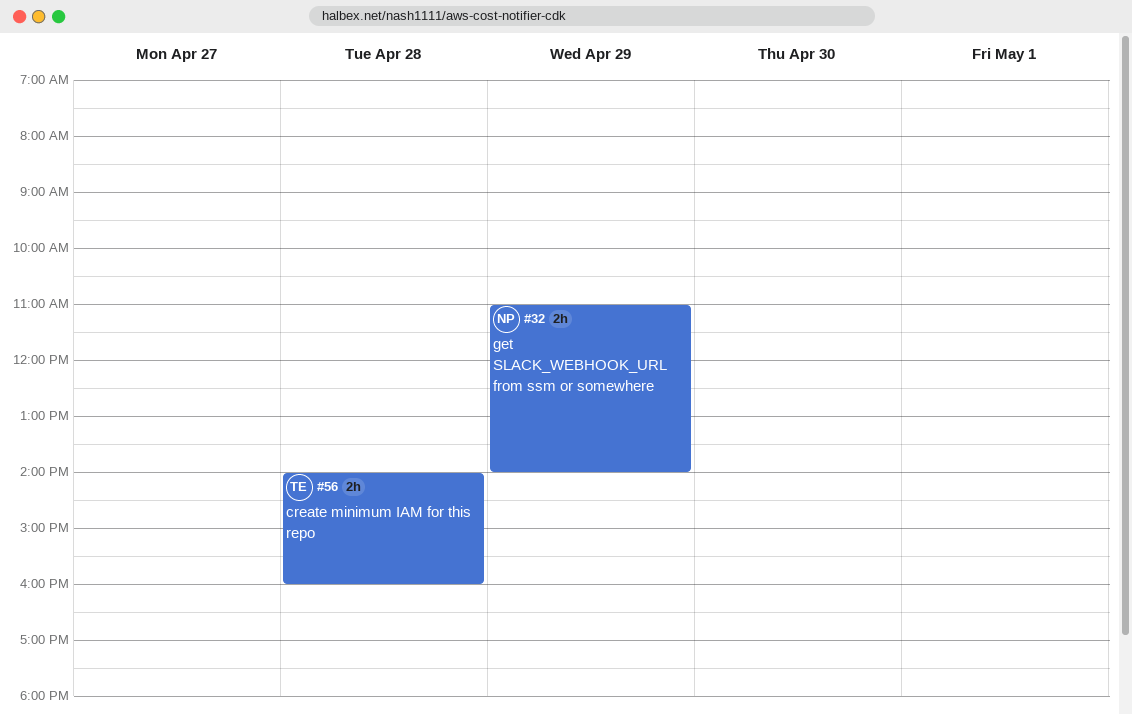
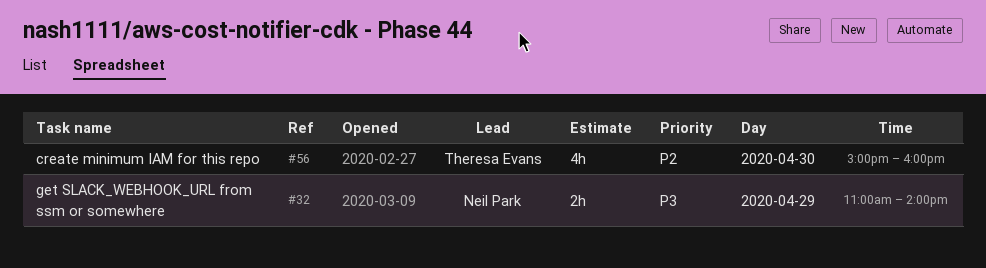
#56, estimate: 2h -> 4h
#56, day: Apr 28 -> Apr 30
#56, begins: 14:00 -> 15:00

